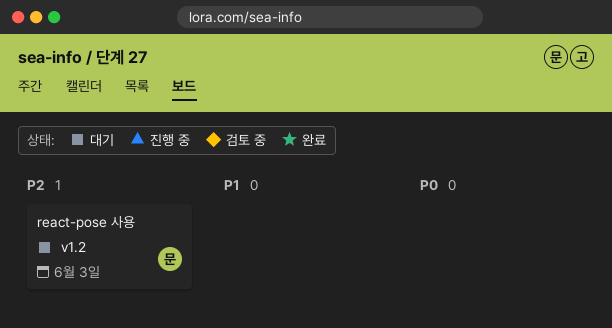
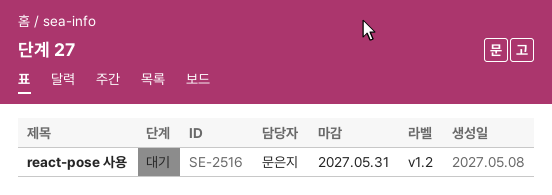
react-pose 사용, due: Jun 3 -> May 31

